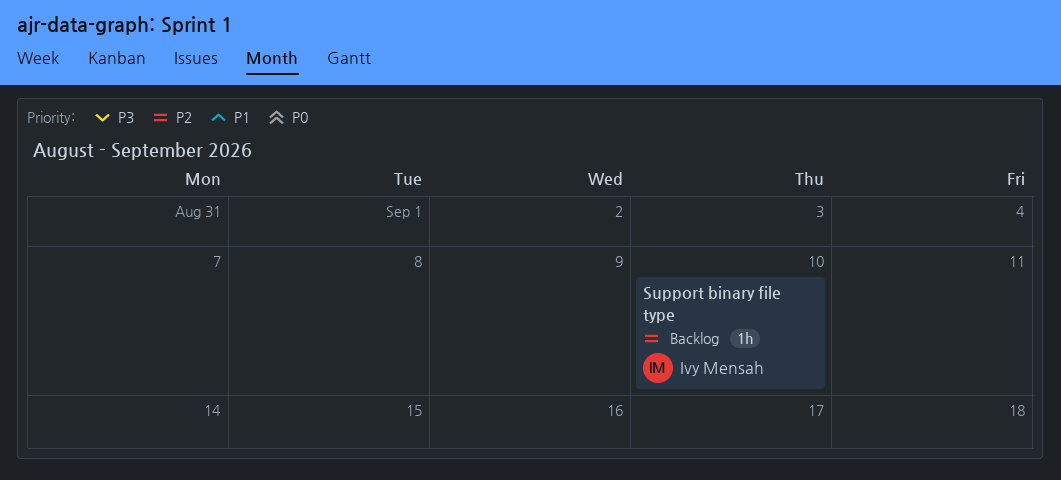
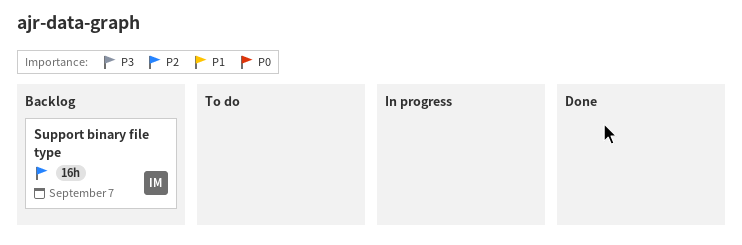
Support binary file type, estimate: 1h -> 16h
Support binary file type, due: Sep 10 -> Sep 7

